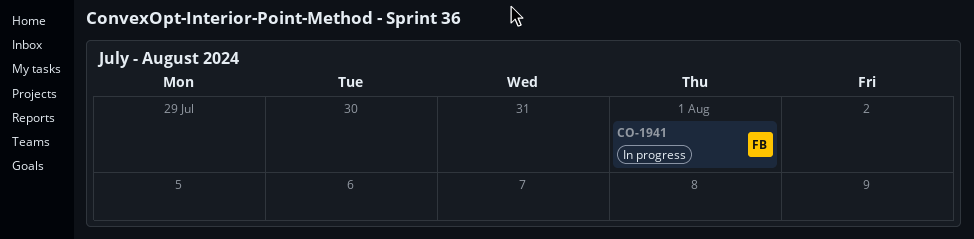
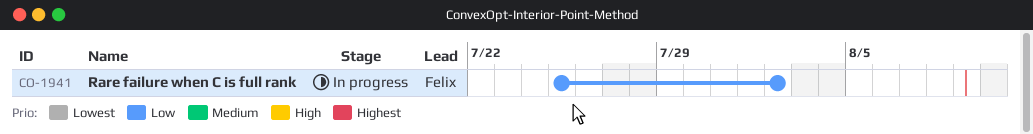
CO-1941, due: Aug 1 -> Aug 2

